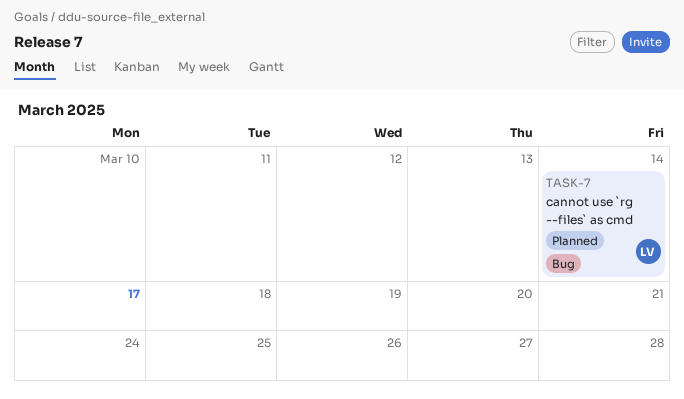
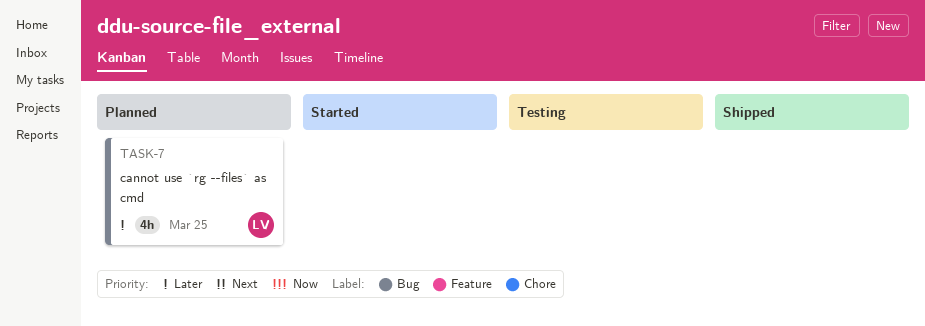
TASK-7, due: Mar 14 -> Mar 25

